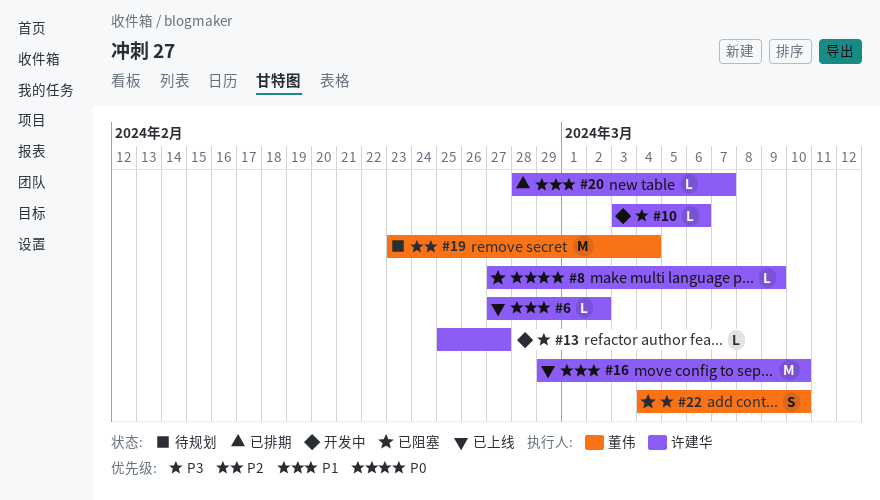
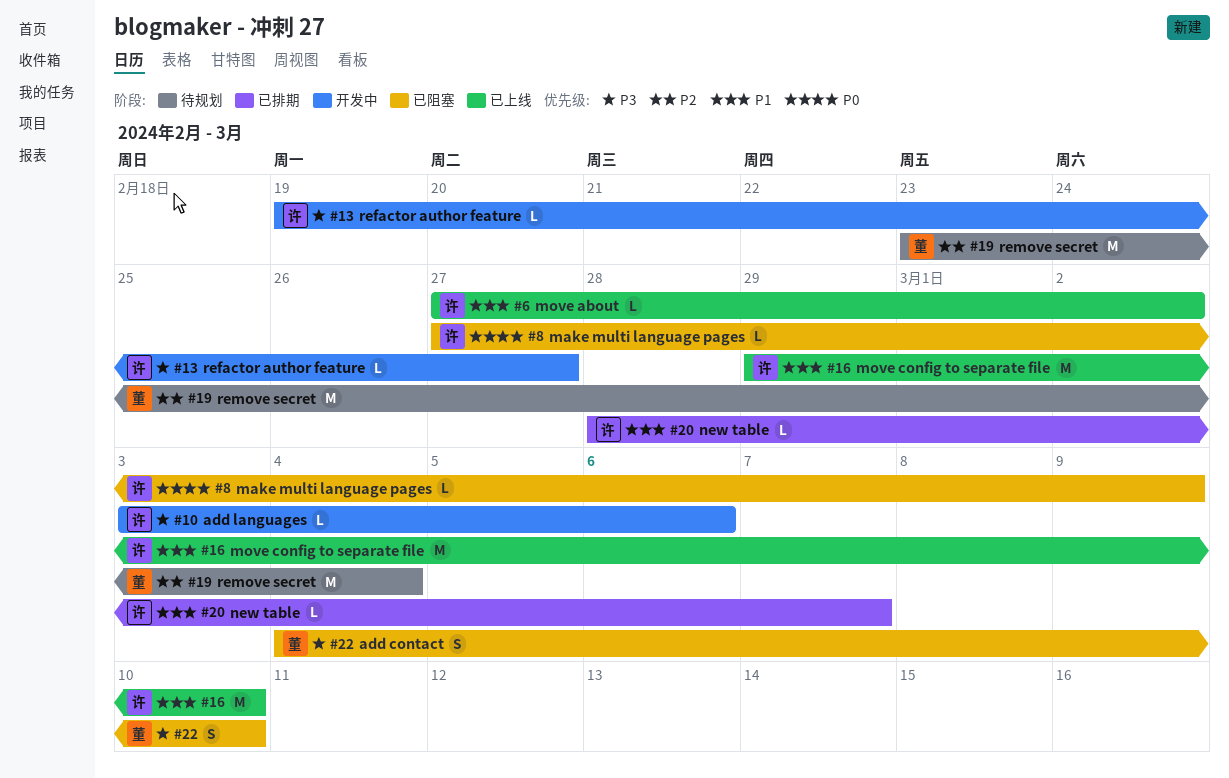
#13, start: Feb 25 -> Feb 19

